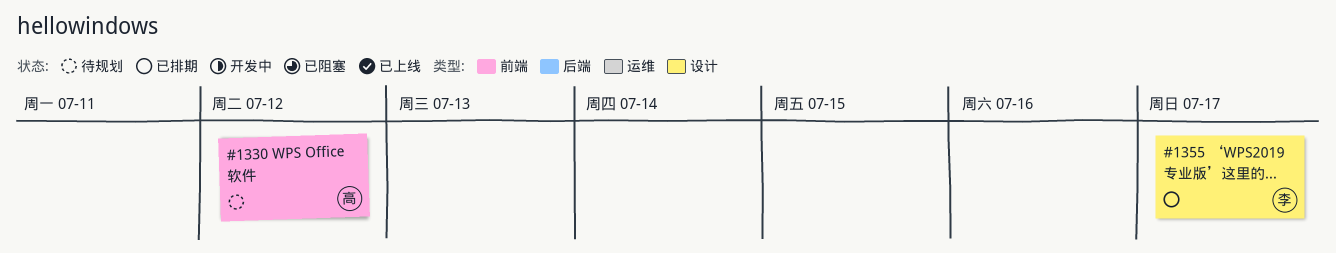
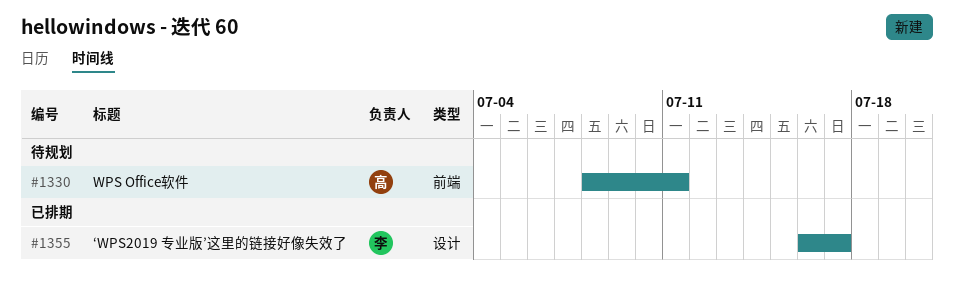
#1330, due: Jul 12 -> Jul 11

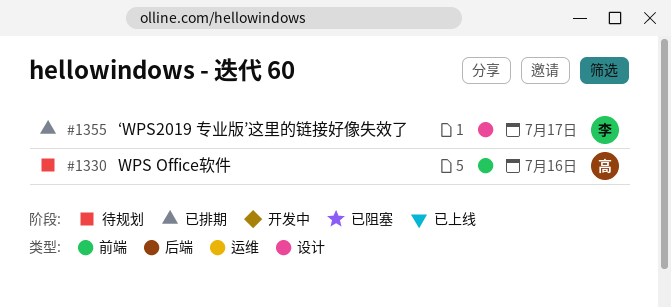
#1330, due: Jul 11 -> Jul 16

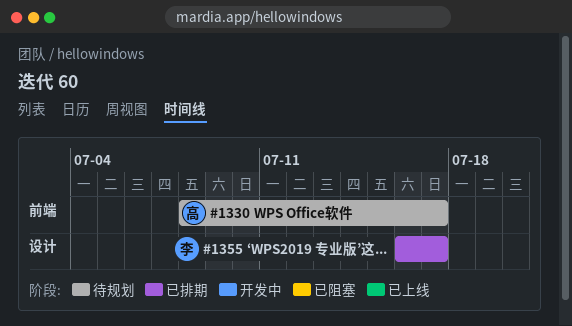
#1330, due: Jul 16 -> Jul 17

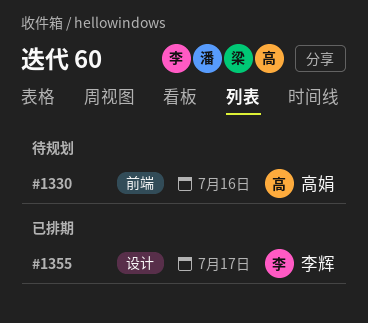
#1330, due: Jul 17 -> Jul 16

